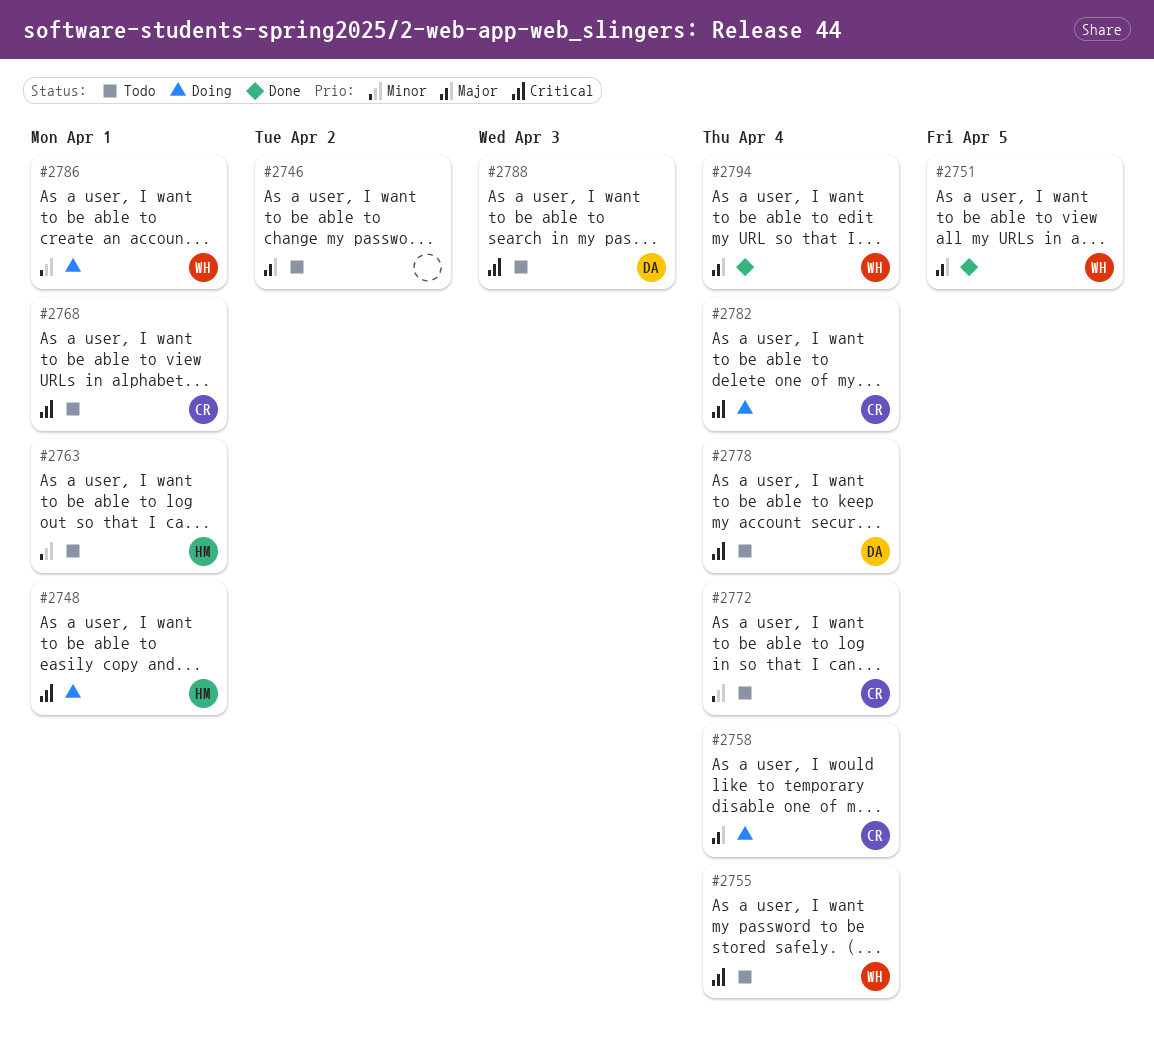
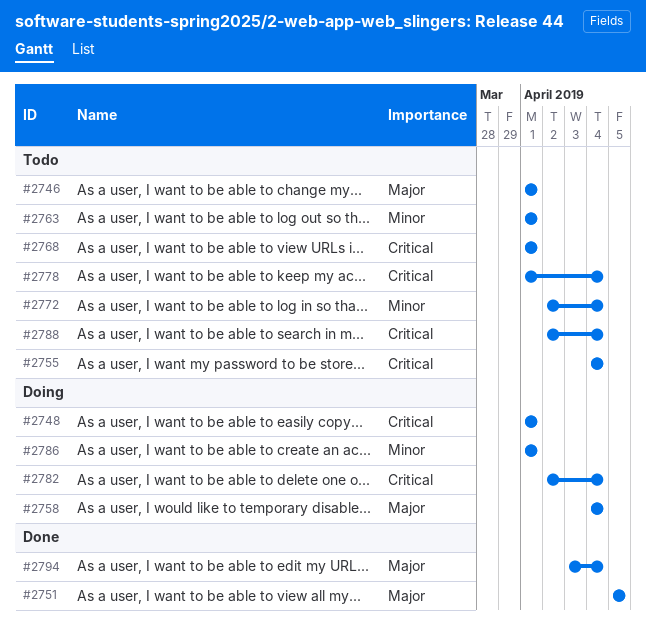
#2746, due: Apr 2 -> Apr 1
#2788, due: Apr 3 -> Apr 4

